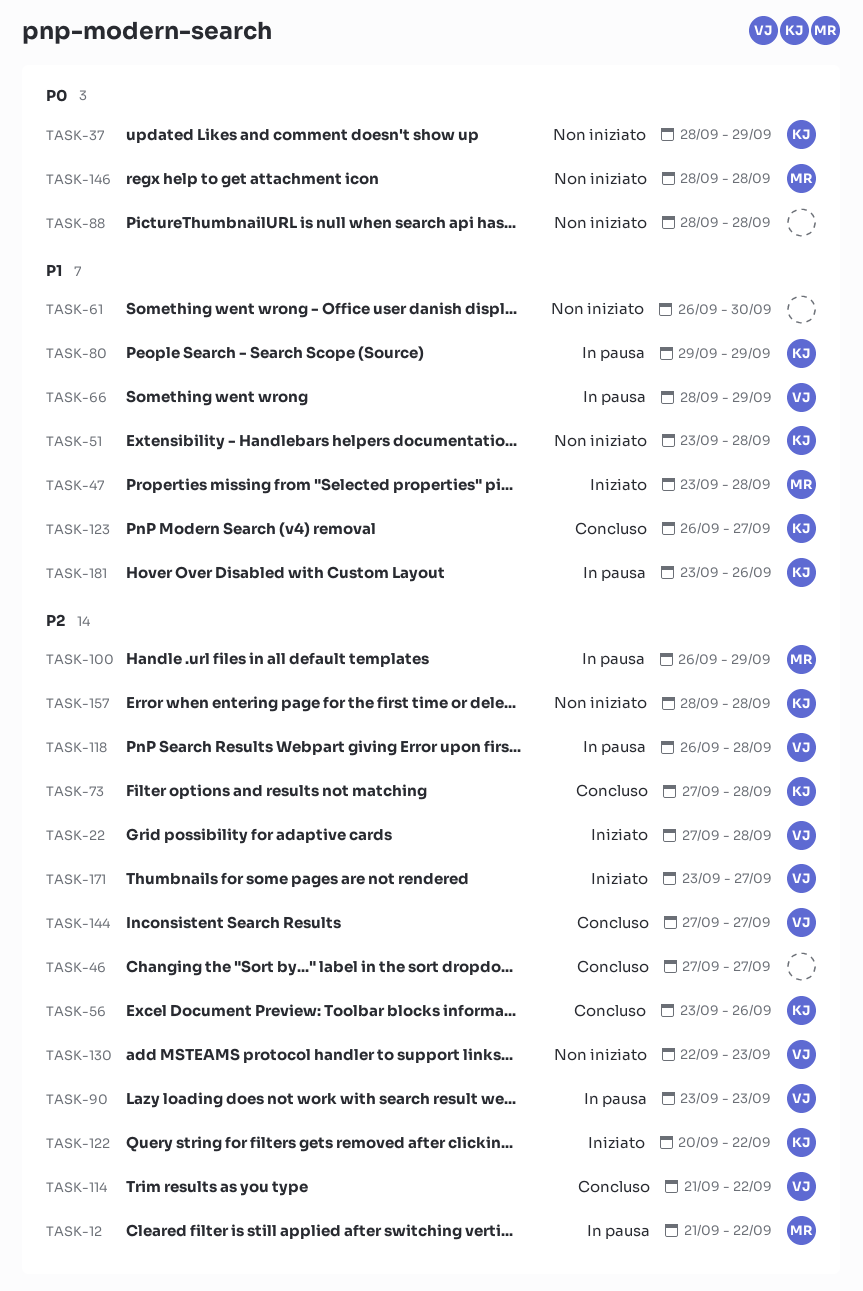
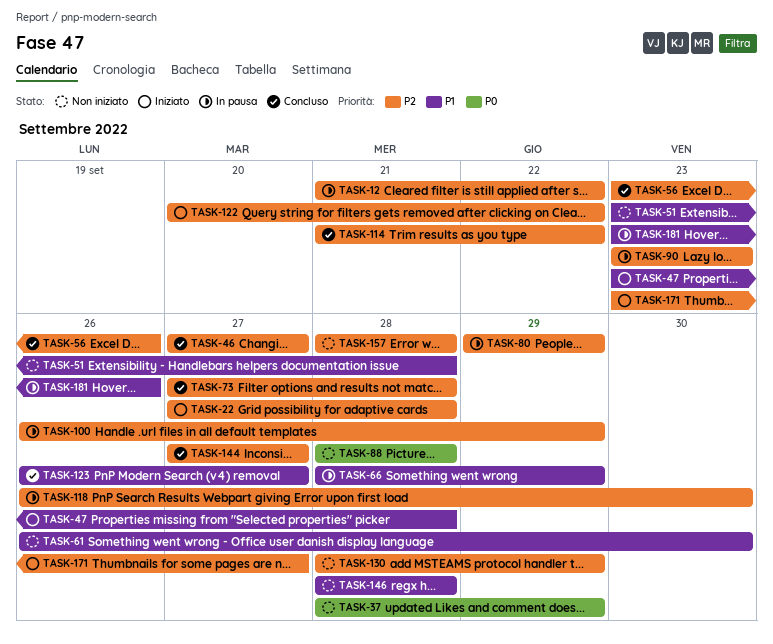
TASK-80, priority: P1 -> P2
TASK-118, due: Sep 28 -> Sep 30
TASK-130, start: Sep 22 -> Sep 28
TASK-130, due: Sep 23 -> Sep 29
TASK-146, priority: P0 -> P1

